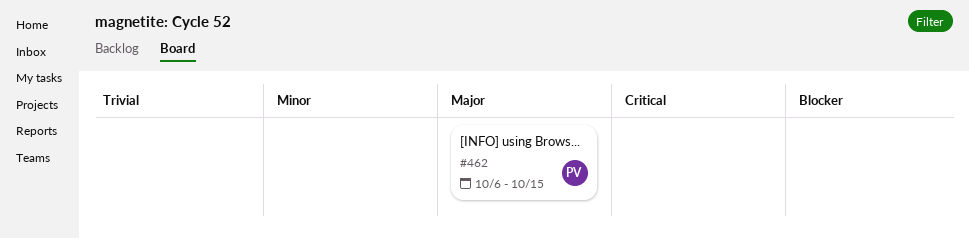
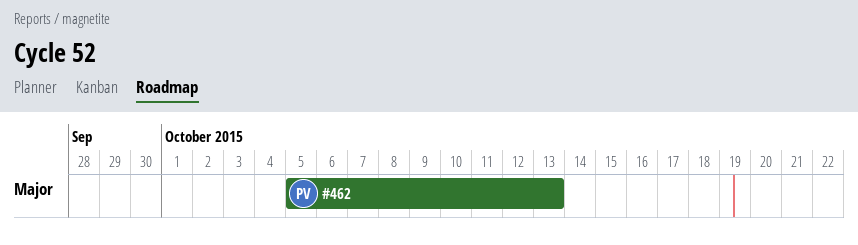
#462, start: Oct 6 -> Oct 5
#462, due: Oct 15 -> Oct 13

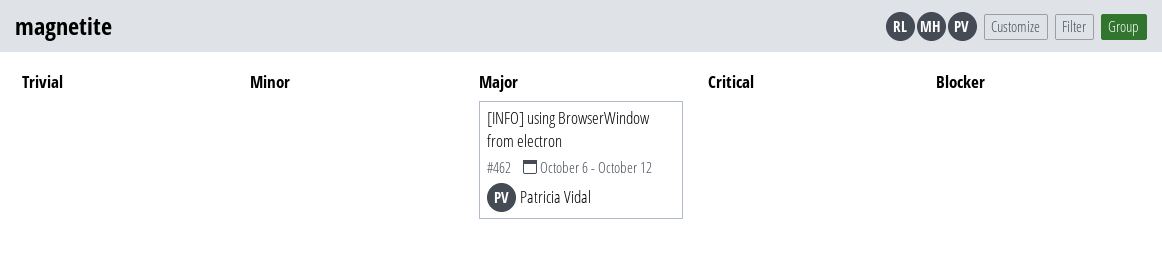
#462, start: Oct 5 -> Oct 6
#462, due: Oct 13 -> Oct 12

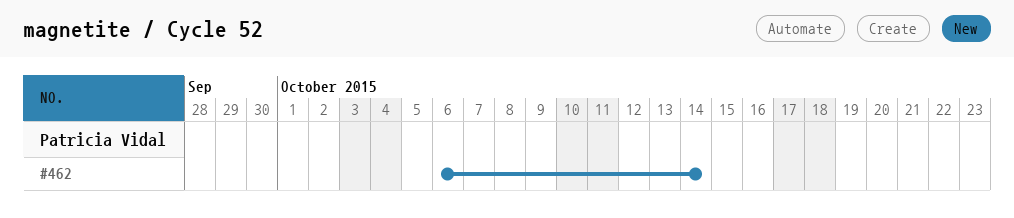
#462, due: Oct 12 -> Oct 14

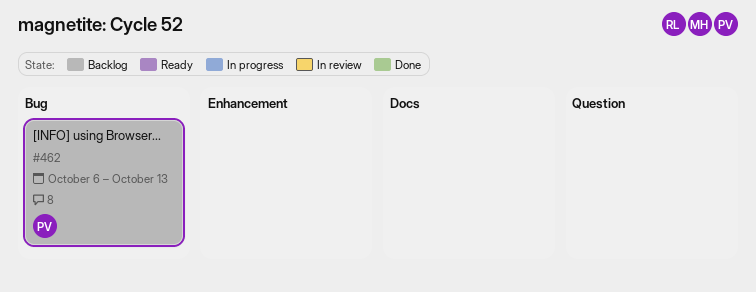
#462, due: Oct 14 -> Oct 13

